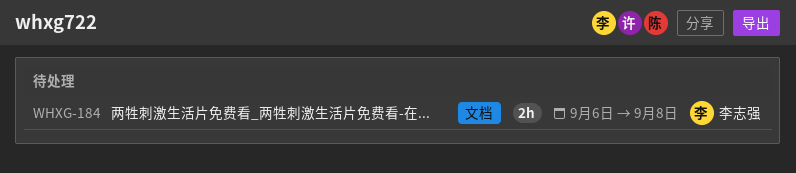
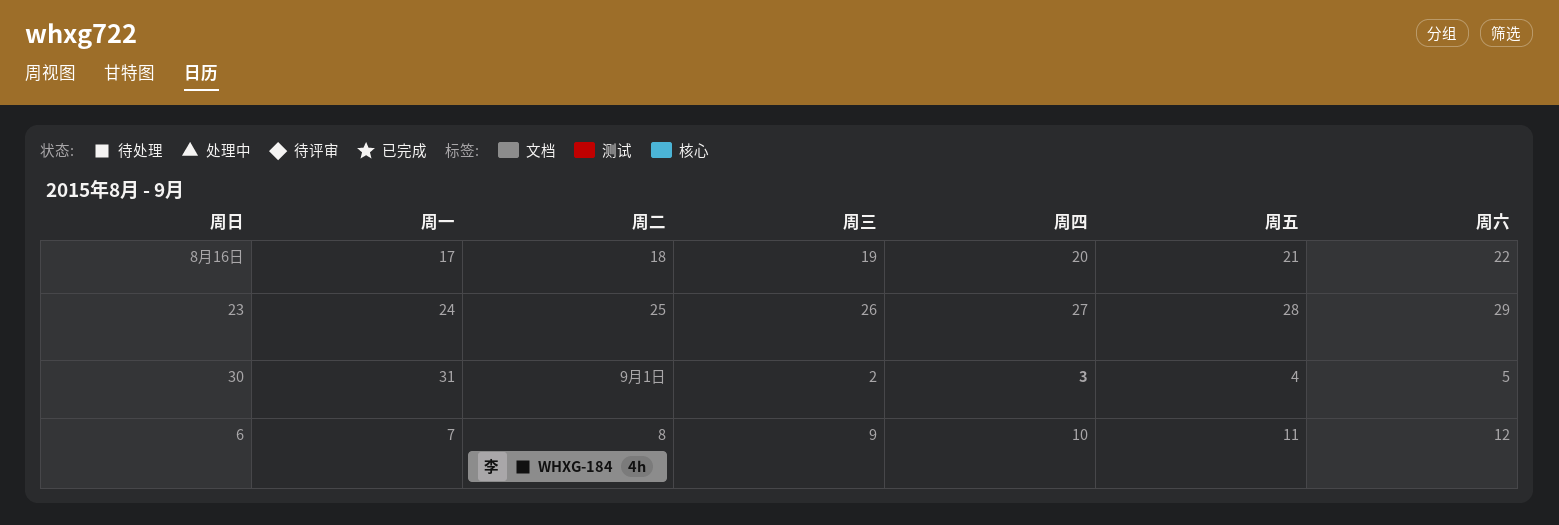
WHXG-184, estimate: 2h -> 4h
WHXG-184, start: Sep 6 -> Sep 8

